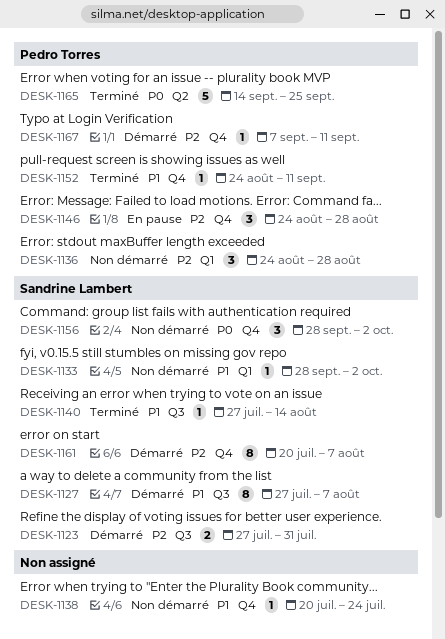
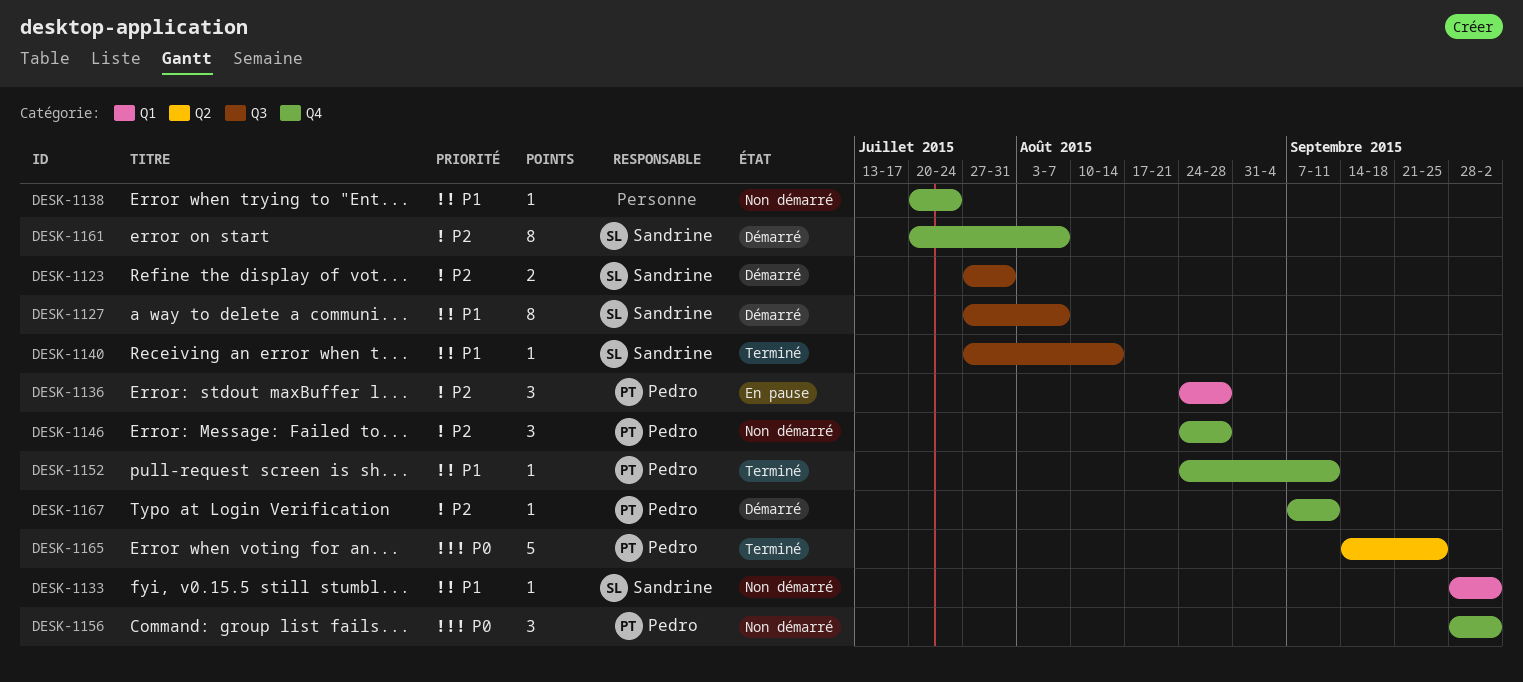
DESK-1136, status: Non démarré -> En pause
DESK-1146, status: En pause -> Non démarré
DESK-1156, owner: Sandrine Lambert -> Pedro Torres

